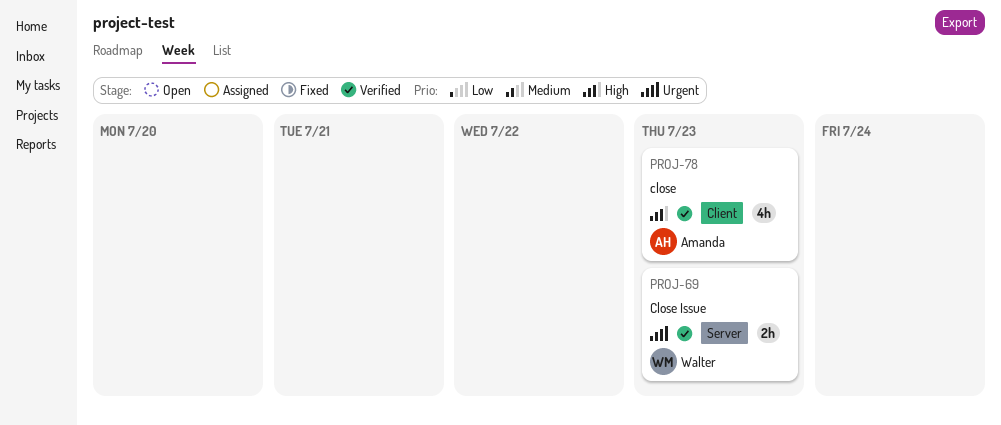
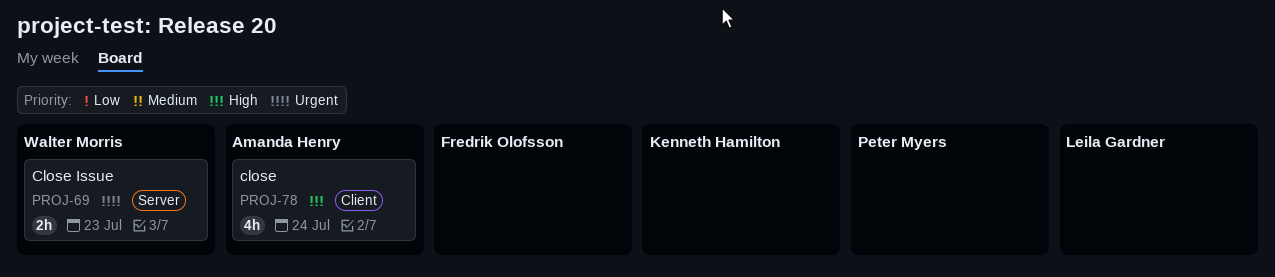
PROJ-78, due: Jul 23 -> Jul 24

